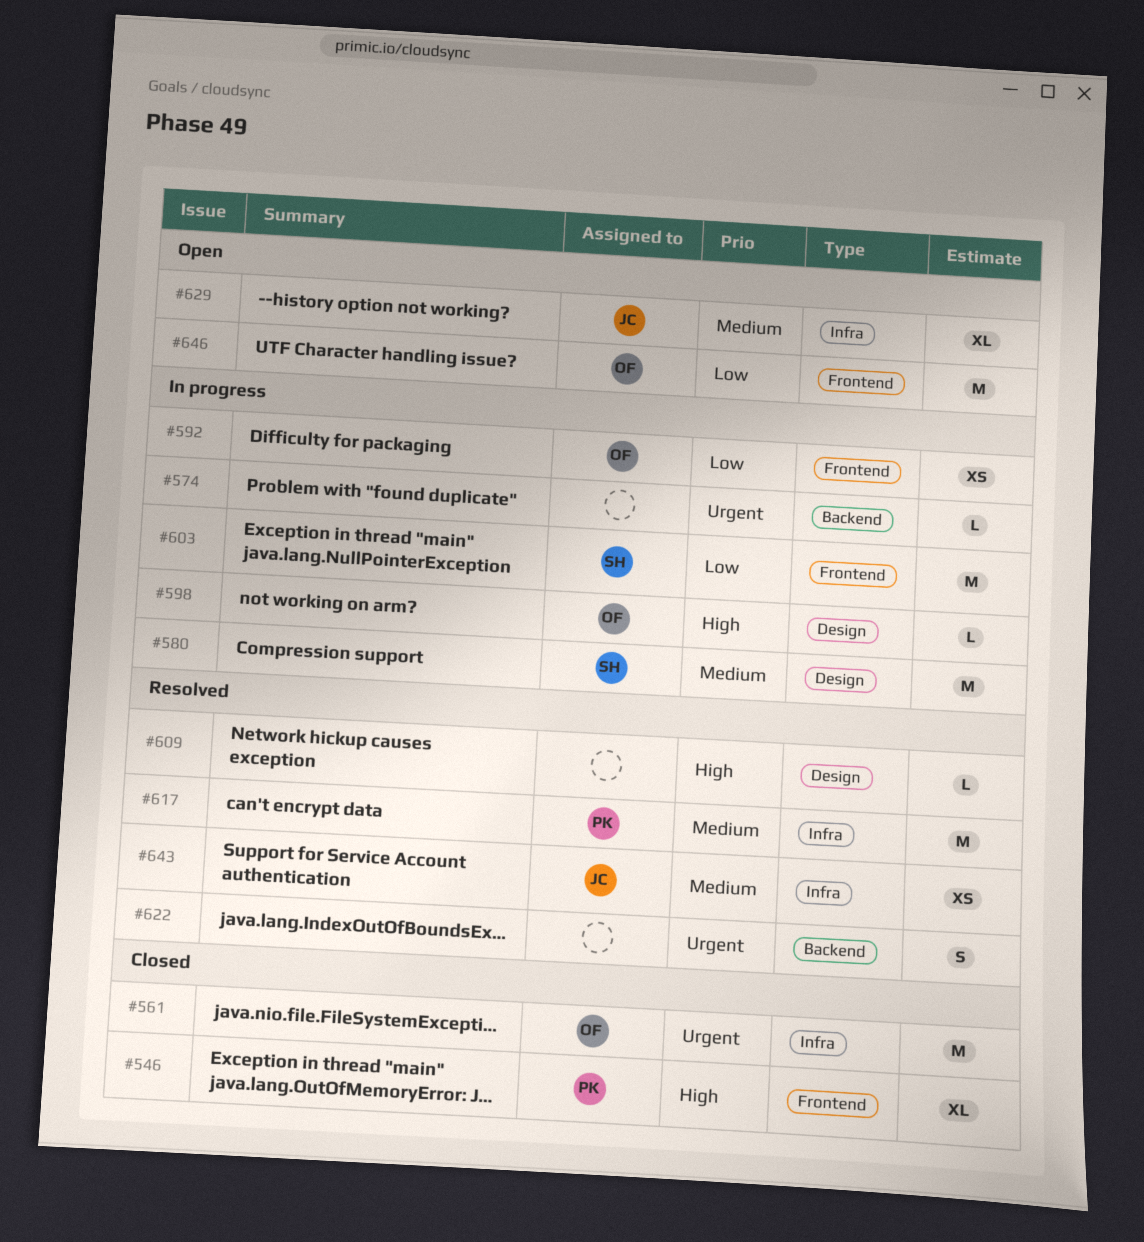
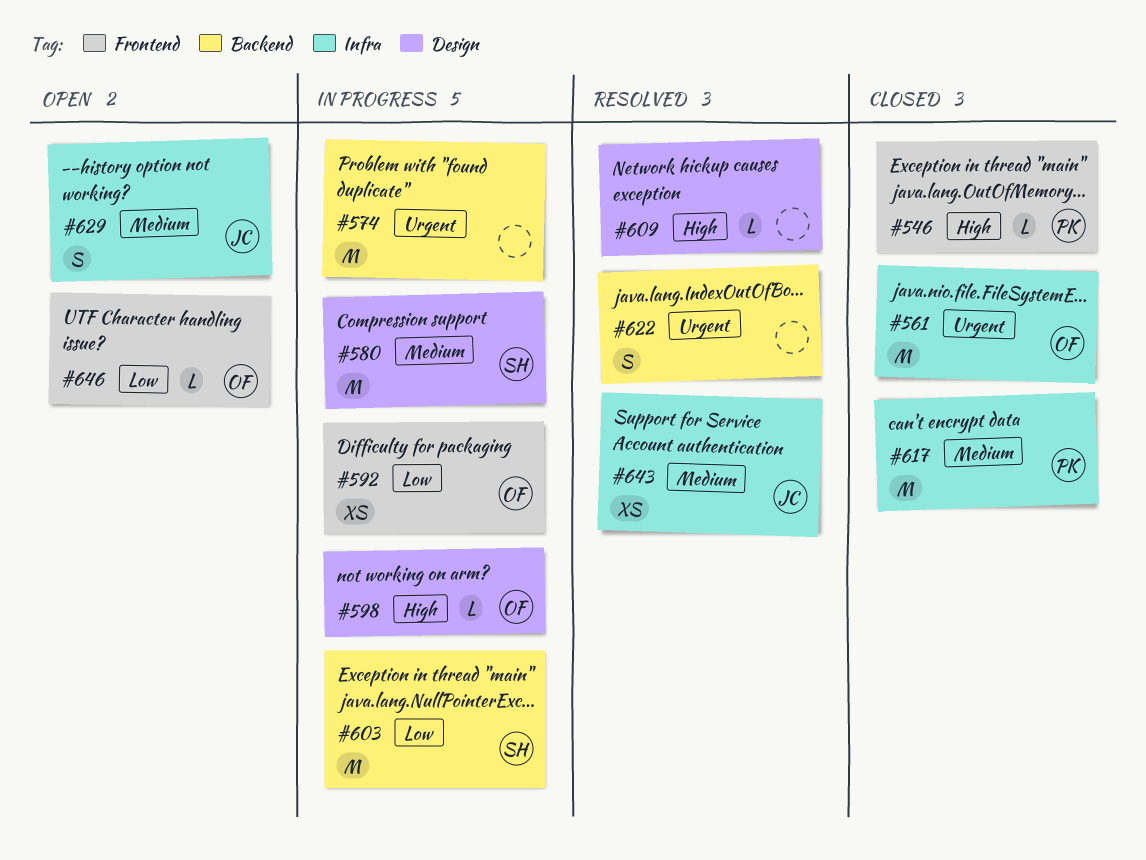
#546, estimate: XL -> L
#574, estimate: L -> M
#603, label: Frontend -> Backend
#617, status: Resolved -> Closed
#629, estimate: XL -> S
#646, estimate: M -> L

